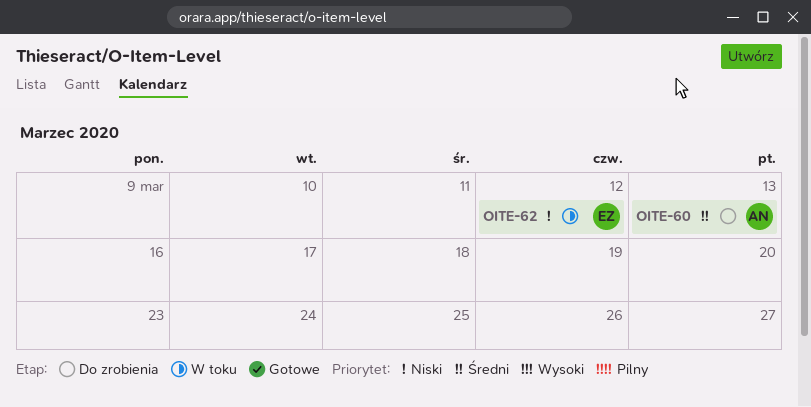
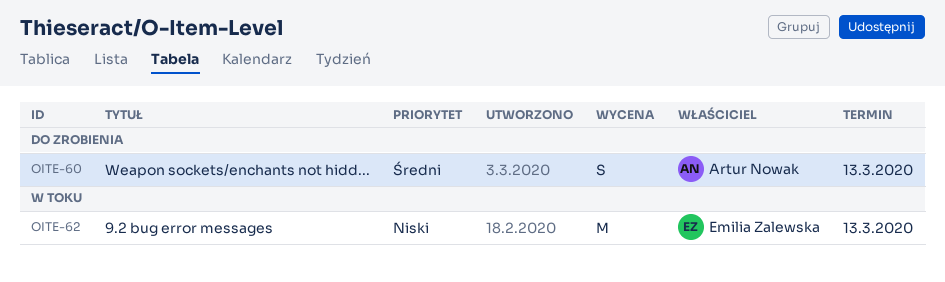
OITE-62, due: Mar 12 -> Mar 13

